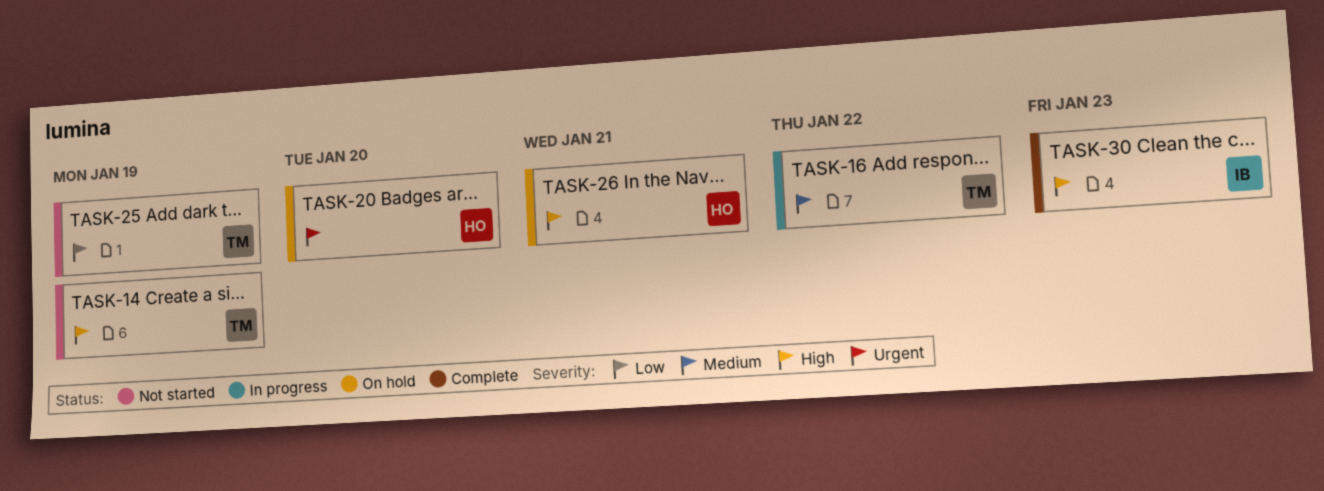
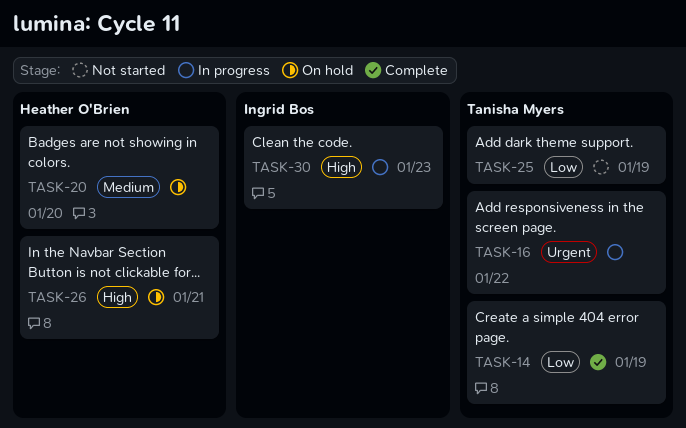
TASK-14, status: Not started -> Complete
TASK-14, priority: High -> Low
TASK-16, priority: Medium -> Urgent
TASK-20, priority: Urgent -> Medium
TASK-30, status: Complete -> In progress

